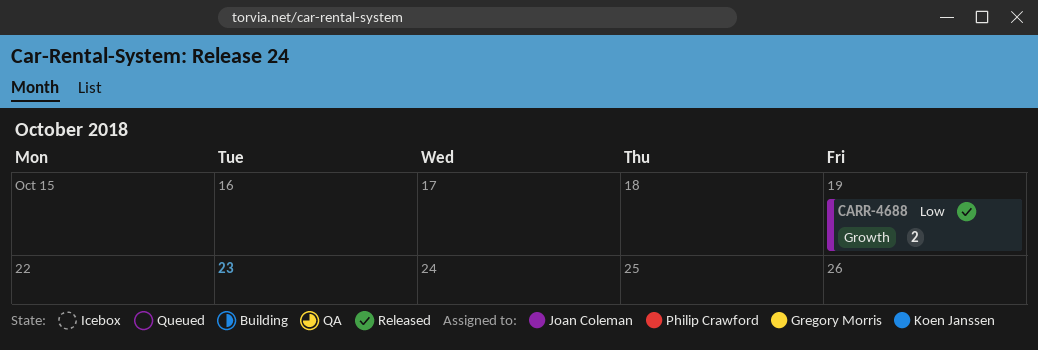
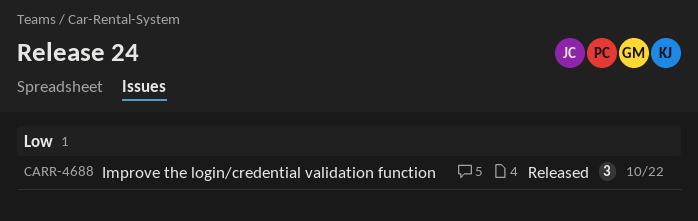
CARR-4688, estimate: 2 -> 3
CARR-4688, due: Oct 19 -> Oct 22

